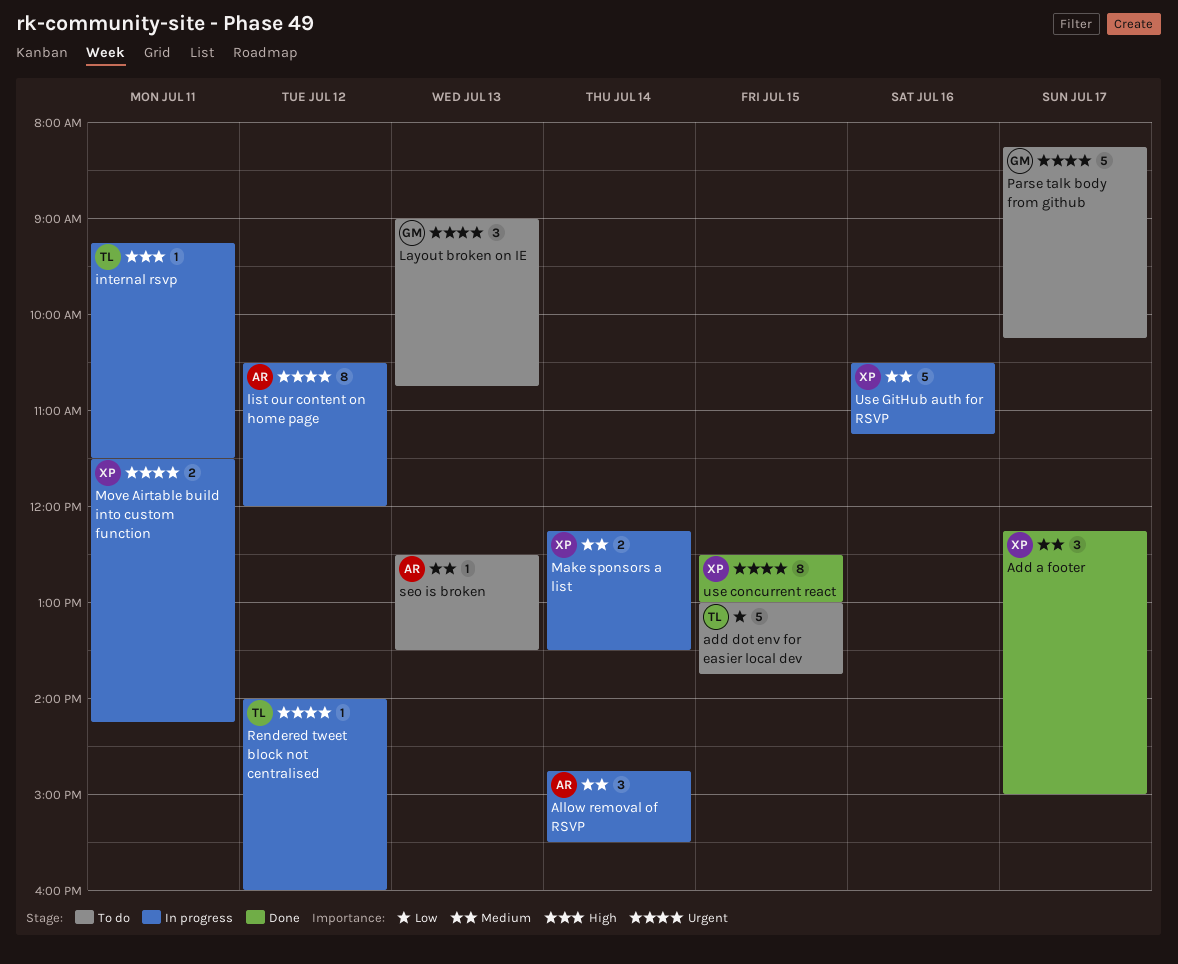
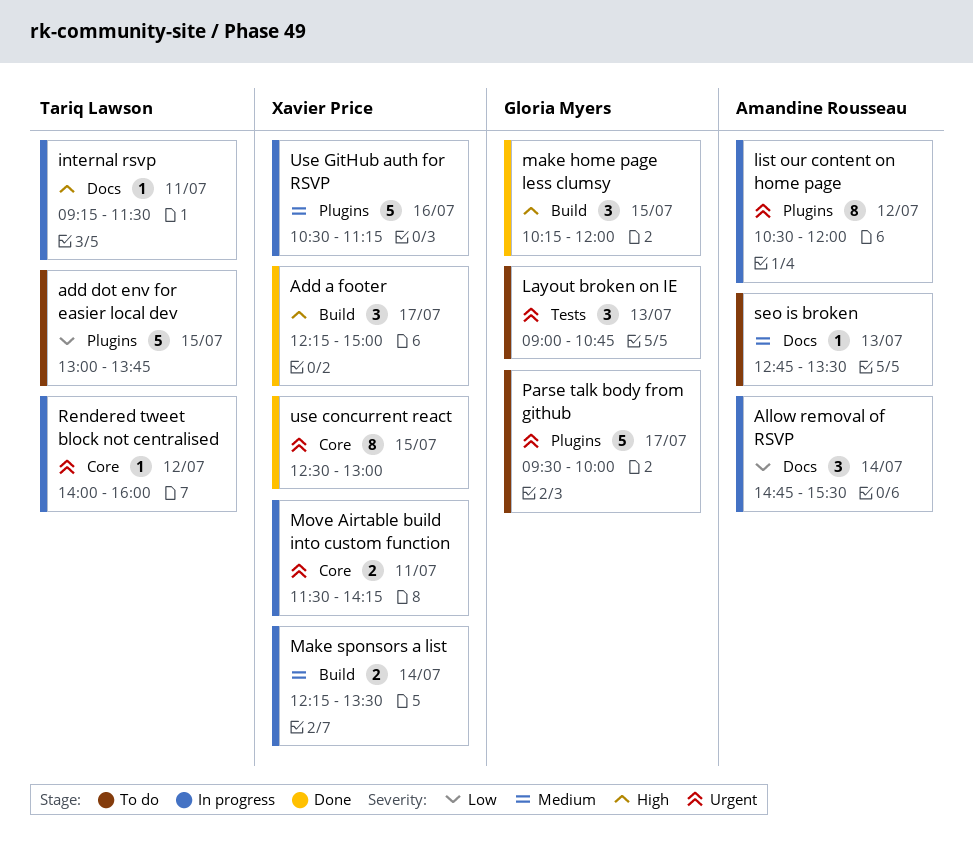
Add a footer, priority: Medium -> High
Allow removal of RSVP, priority: Medium -> Low
make home page less clumsy: none -> present
Parse talk body from github, begins: 08:15 -> 09:30
Parse talk body from github, ends: 10:15 -> 10:00
seo is broken, begins: 12:30 -> 12:45

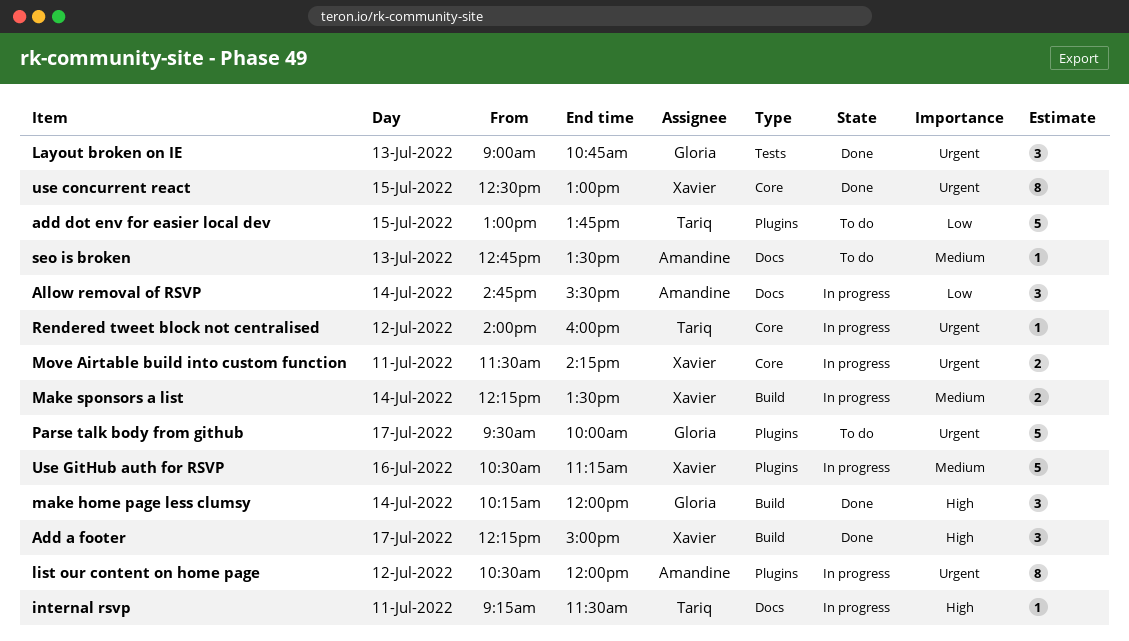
Layout broken on IE, status: To do -> Done
make home page less clumsy, day: Jul 15 -> Jul 14

